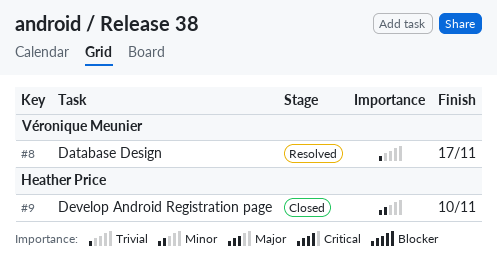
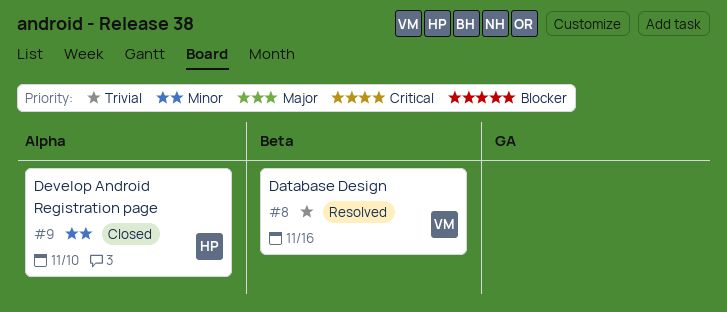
#8, due: Nov 17 -> Nov 16

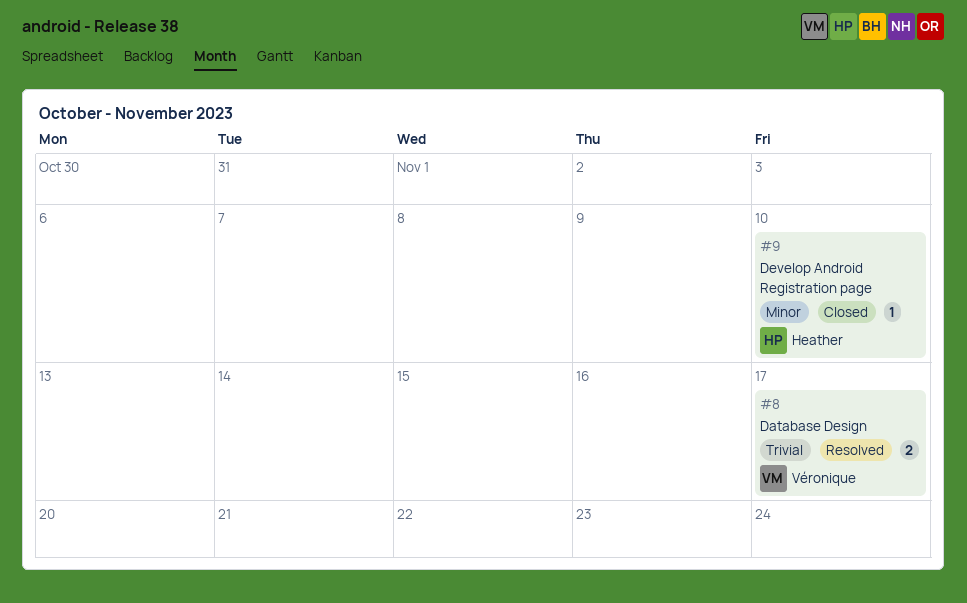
#8, due: Nov 16 -> Nov 17

